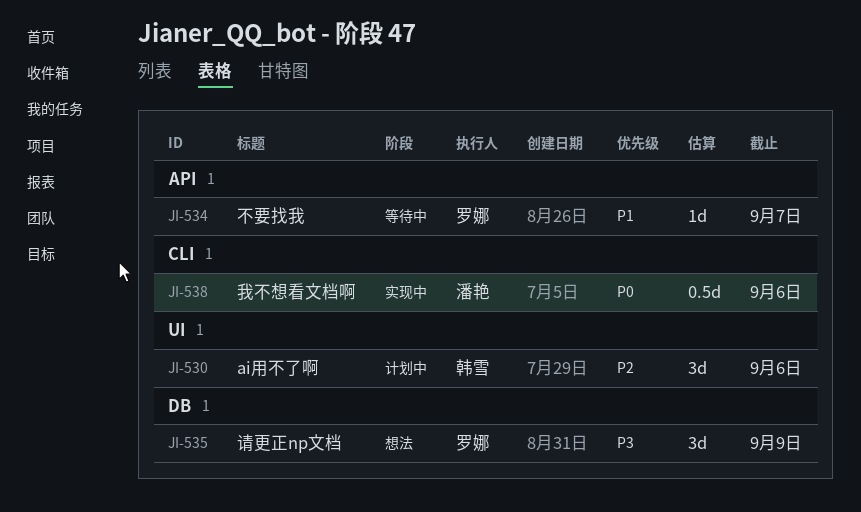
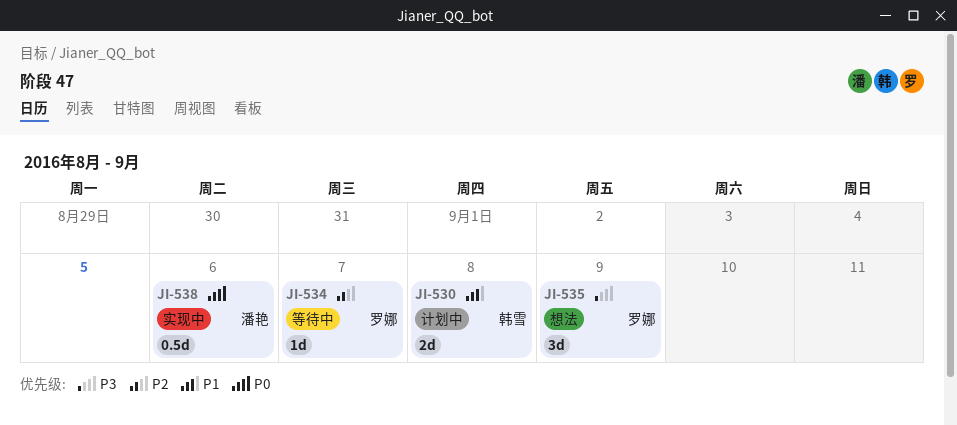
JI-530, priority: P2 -> P1
JI-530, estimate: 3d -> 2d
JI-530, due: Sep 6 -> Sep 8
JI-534, priority: P1 -> P2

